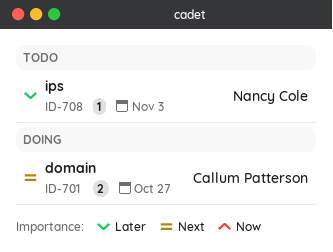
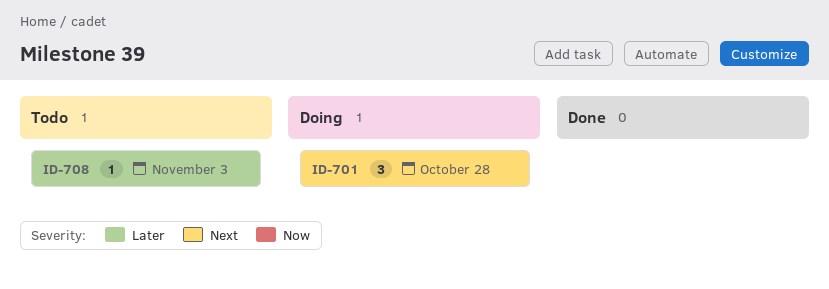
ID-701, estimate: 2 -> 3
ID-701, due: Oct 27 -> Oct 28

